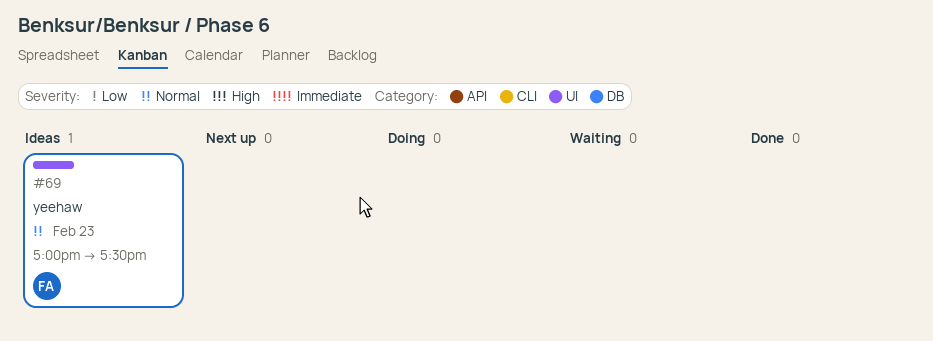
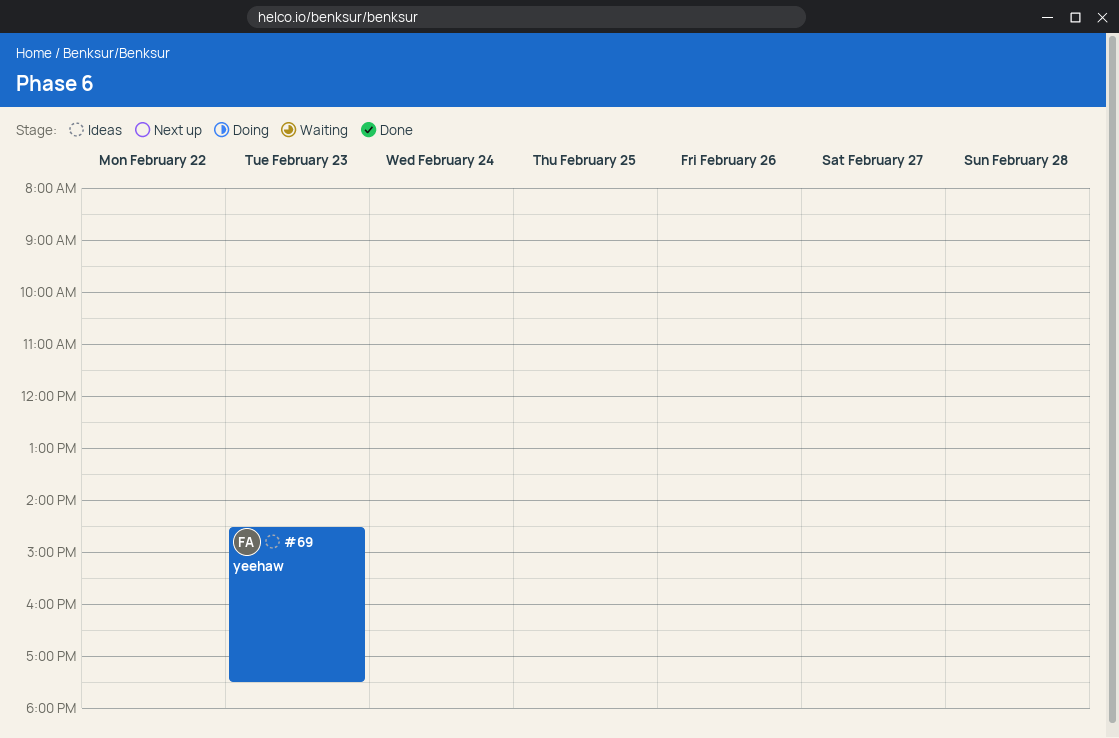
#69, begins: 17:00 -> 14:30

